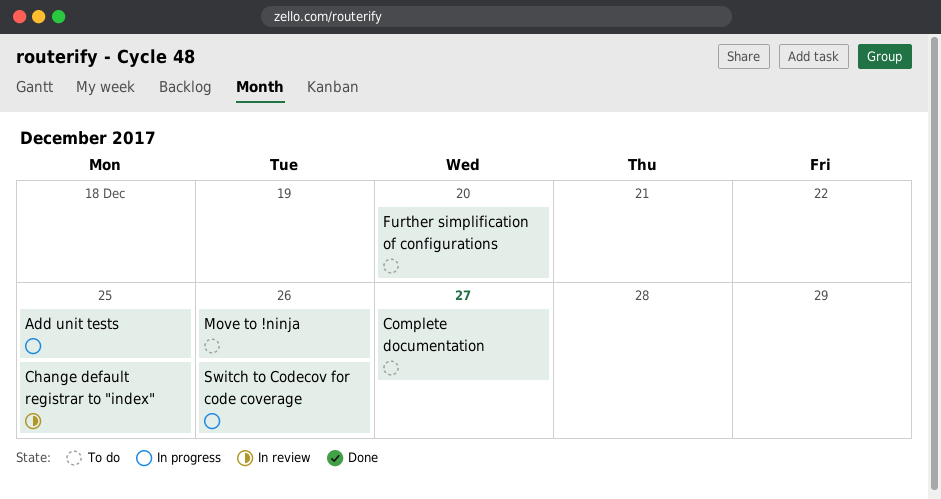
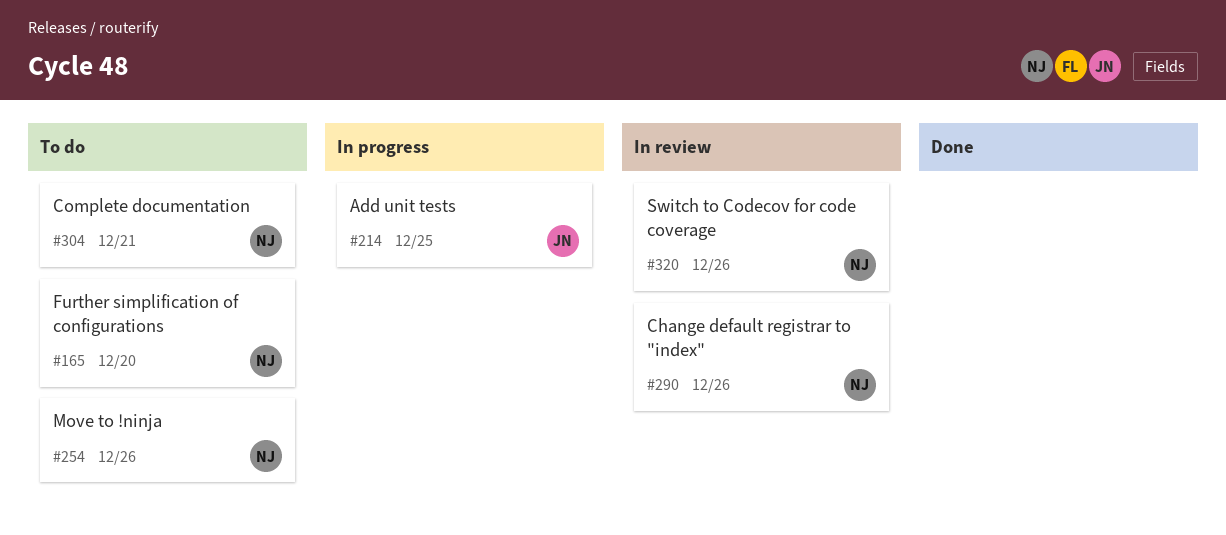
Change default registrar to "index", due: Dec 25 -> Dec 26
Complete documentation, due: Dec 27 -> Dec 21
Switch to Codecov for code coverage, status: In progress -> In review

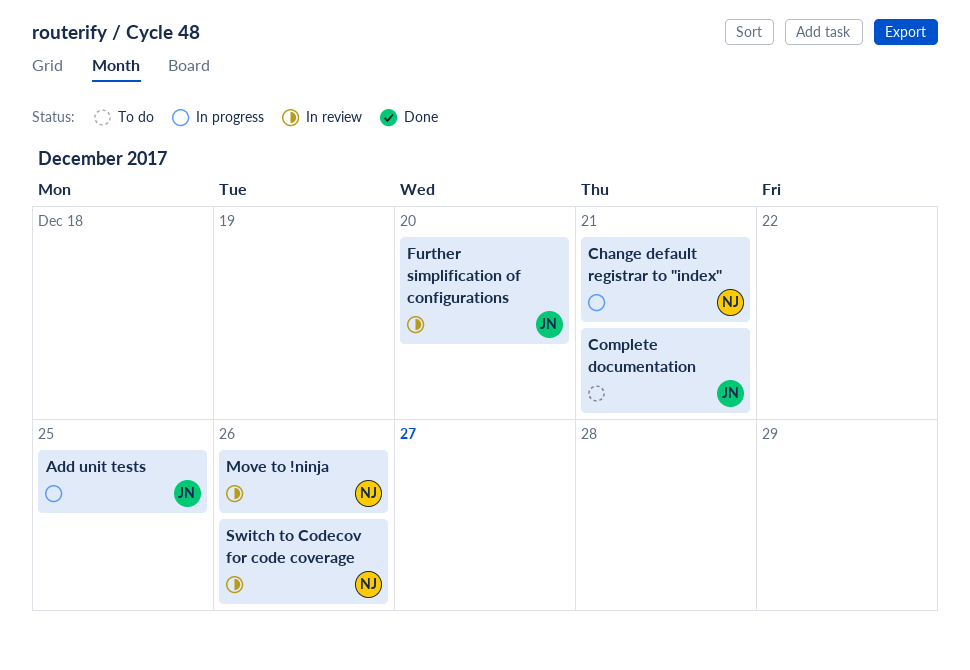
Change default registrar to "index", status: In review -> In progress
Change default registrar to "index", due: Dec 26 -> Dec 21
Complete documentation, owner: NJ -> JN
Further simplification of configurations, status: To do -> In review
Further simplification of configurations, owner: NJ -> JN
Move to !ninja, status: To do -> In review

